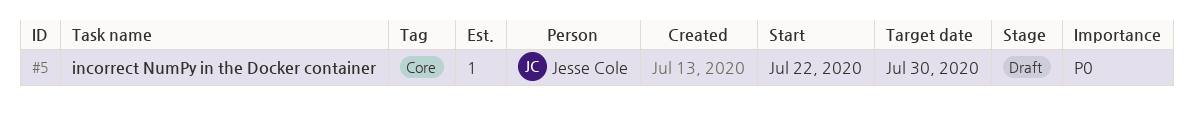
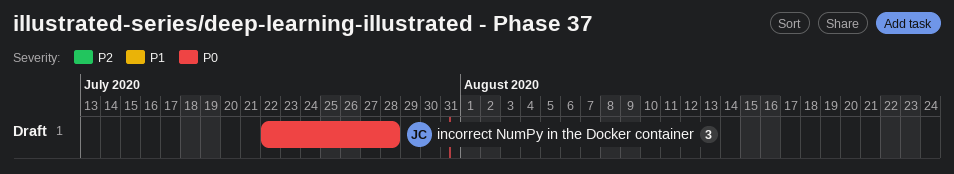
incorrect NumPy in the Docker container, estimate: 1 -> 3
incorrect NumPy in the Docker container, due: Jul 30 -> Jul 28

